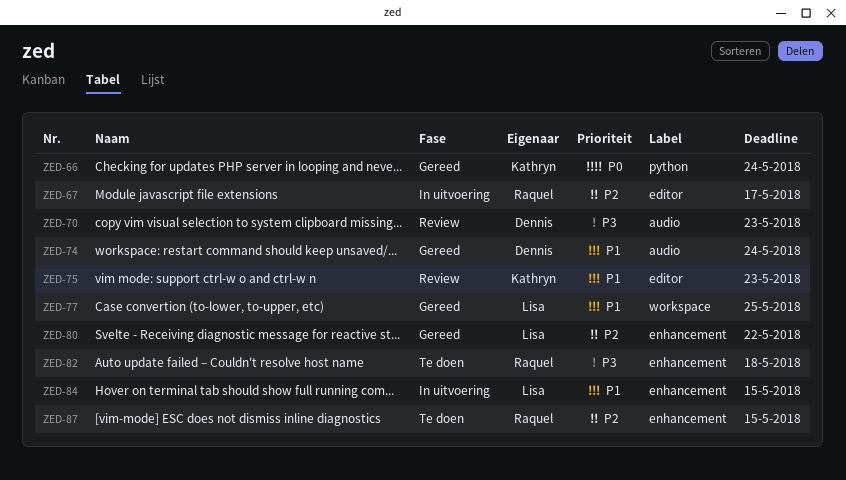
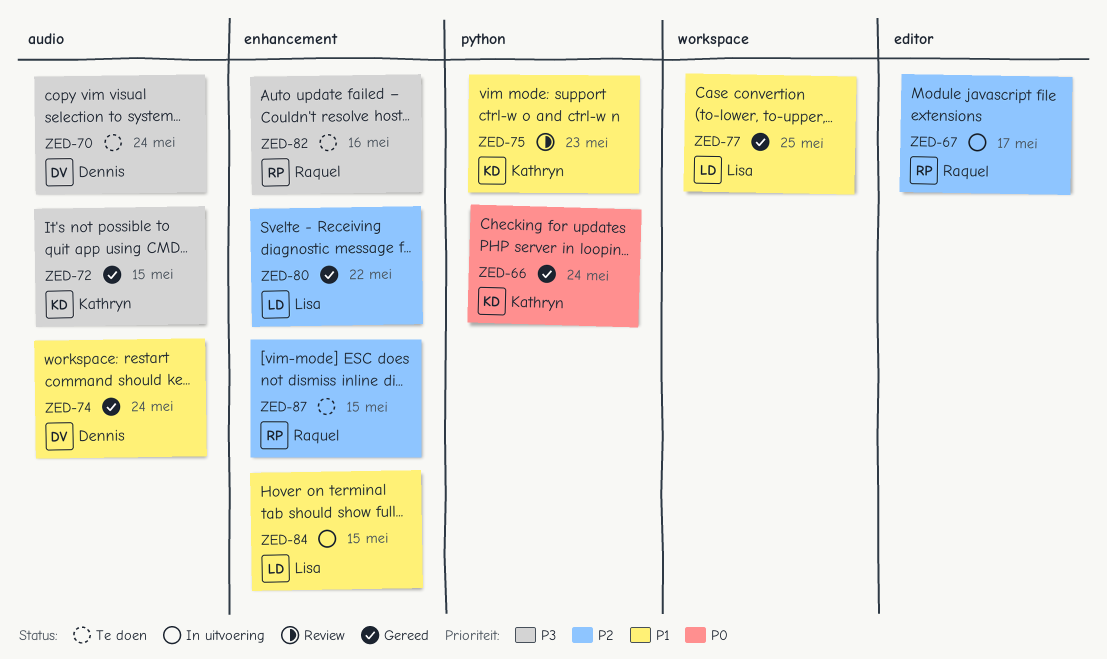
ZED-70, status: Review -> Te doen
ZED-70, due: May 23 -> May 24
ZED-72: none -> present
ZED-75, label: editor -> python
ZED-82, due: May 18 -> May 16

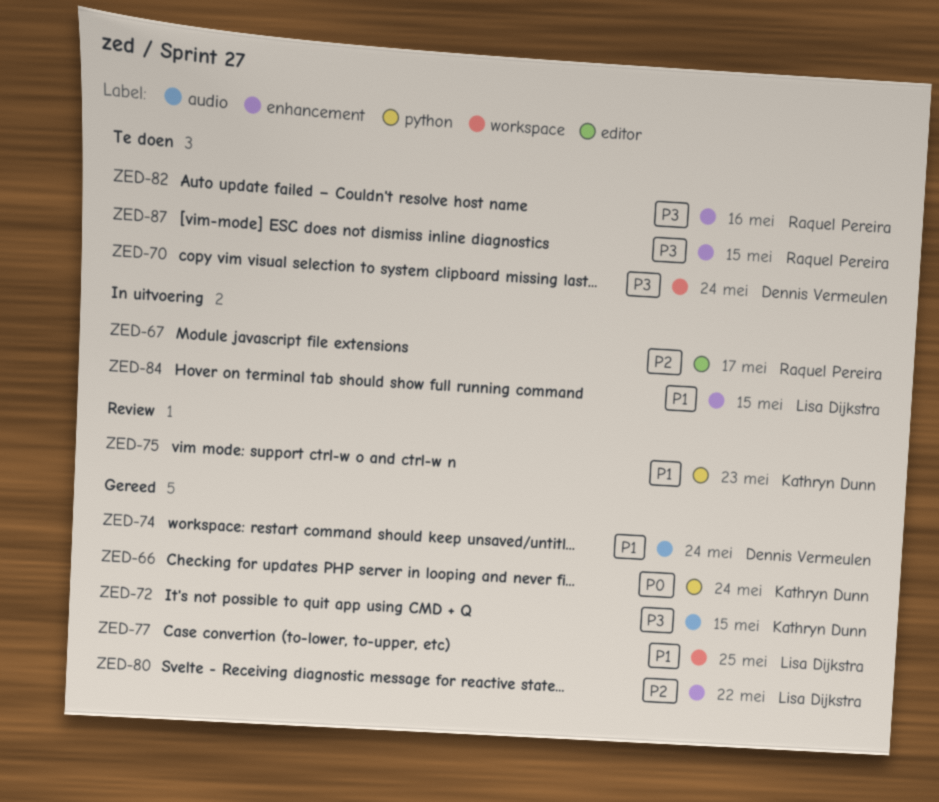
ZED-70, label: audio -> workspace
ZED-87, priority: P2 -> P3

